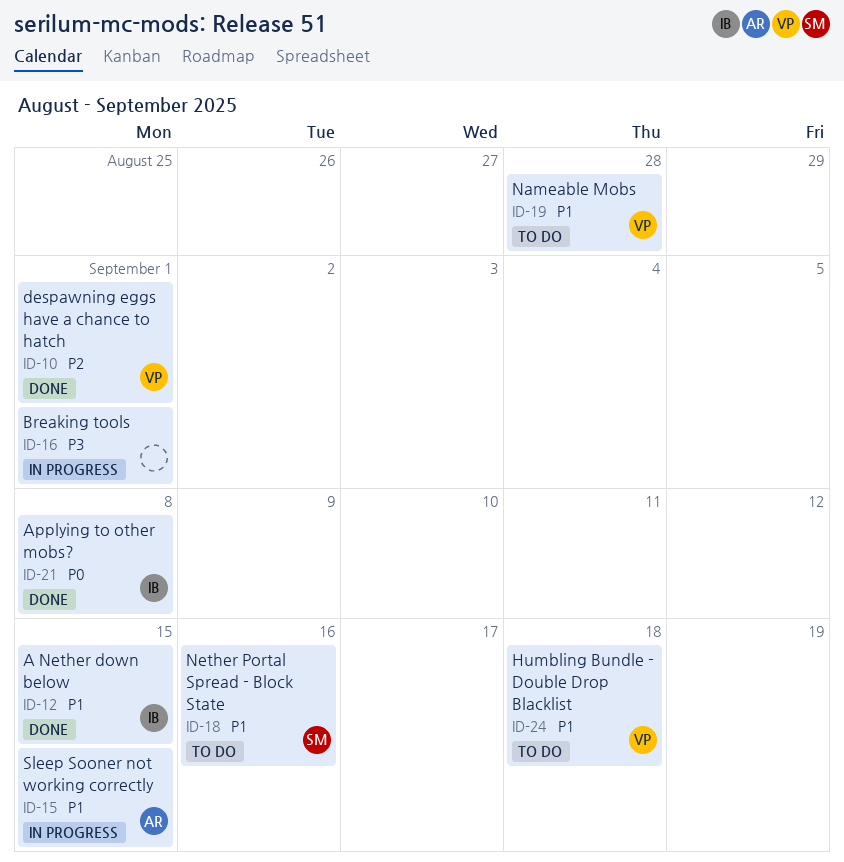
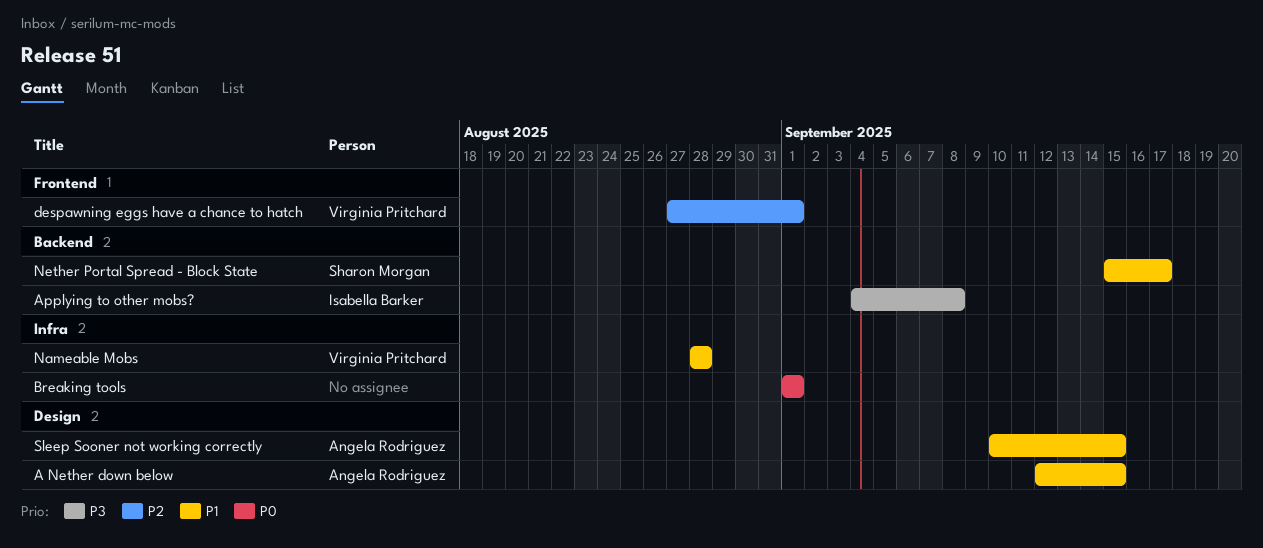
A Nether down below, owner: Isabella Barker -> Angela Rodriguez
Applying to other mobs?, priority: P0 -> P3
Breaking tools, priority: P3 -> P0
Humbling Bundle - Double Drop Blacklist: present -> none
Nether Portal Spread - Block State, due: Sep 16 -> Sep 17

